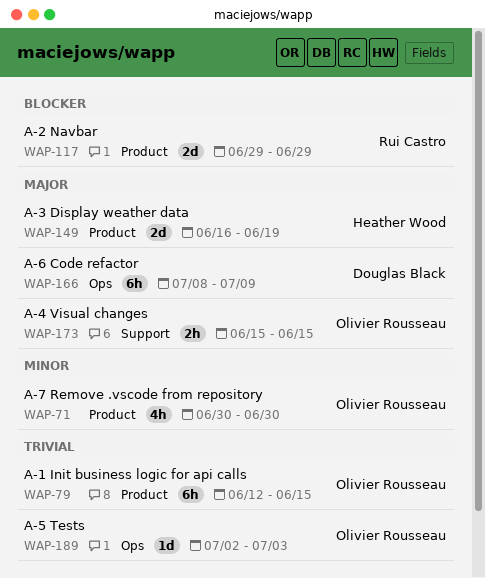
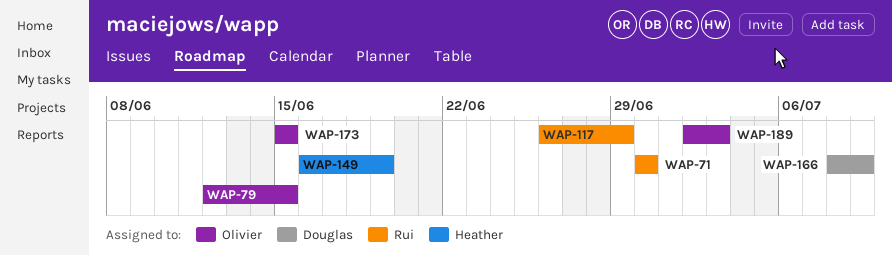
WAP-71, owner: Olivier Rousseau -> Rui Castro
WAP-117, start: Jun 29 -> Jun 26

